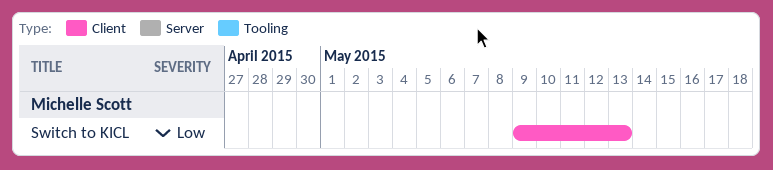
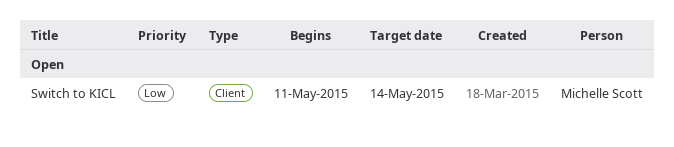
Switch to KICL, start: May 9 -> May 11
Switch to KICL, due: May 13 -> May 14

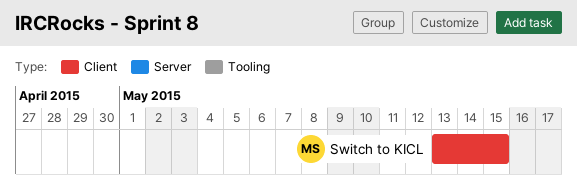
Switch to KICL, start: May 11 -> May 13
Switch to KICL, due: May 14 -> May 15

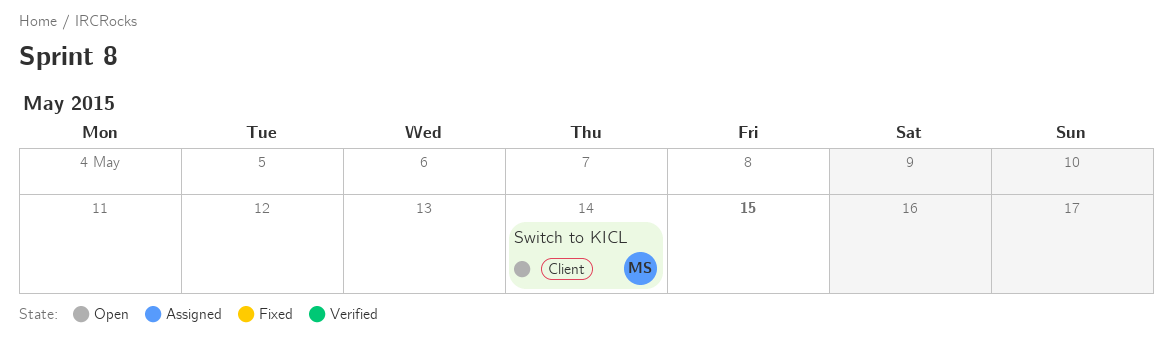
Switch to KICL, due: May 15 -> May 14

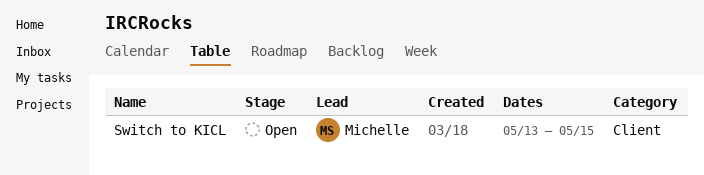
Switch to KICL, due: May 14 -> May 15

